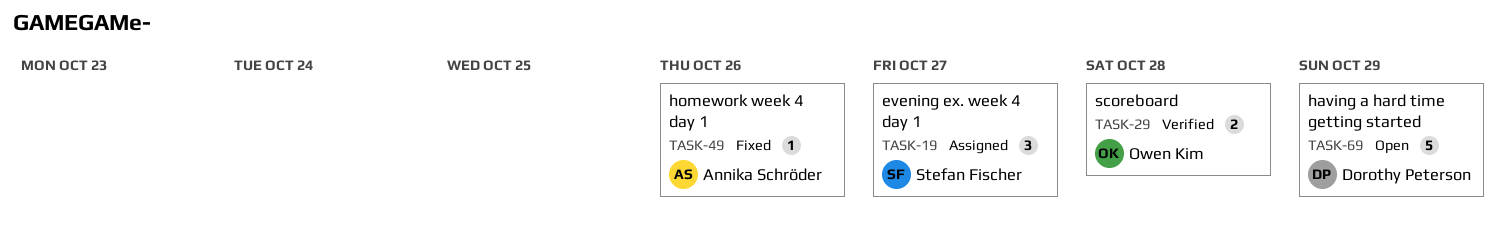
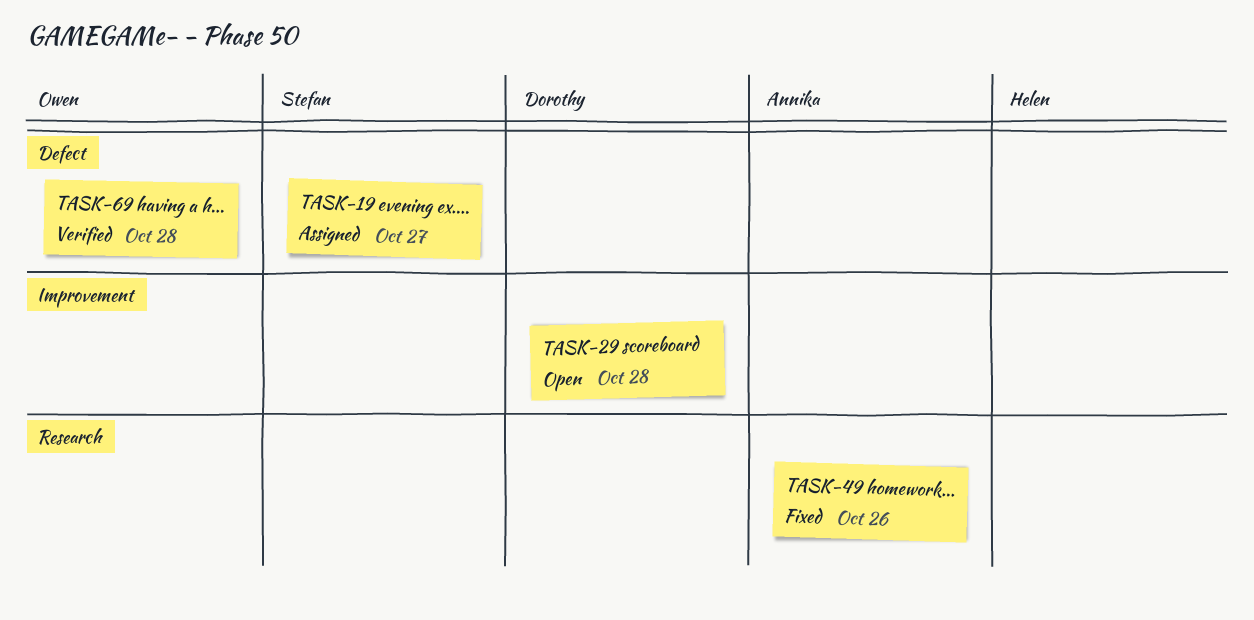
TASK-29, status: Verified -> Open
TASK-29, owner: Owen Kim -> Dorothy Peterson
TASK-69, status: Open -> Verified
TASK-69, owner: Dorothy Peterson -> Owen Kim
TASK-69, due: Oct 29 -> Oct 28

